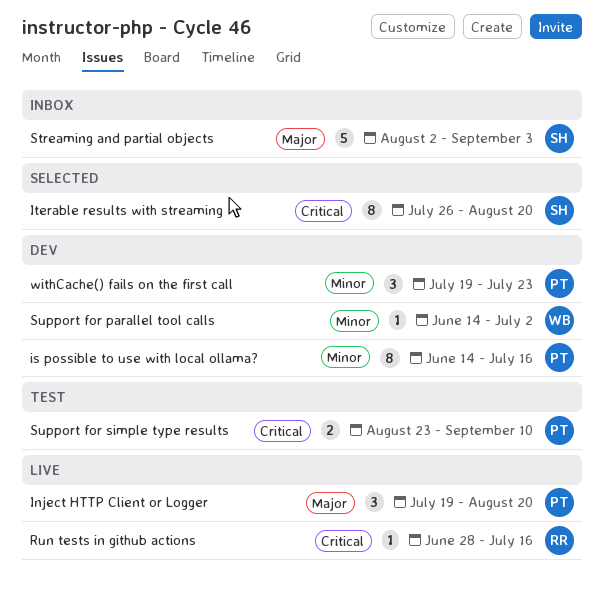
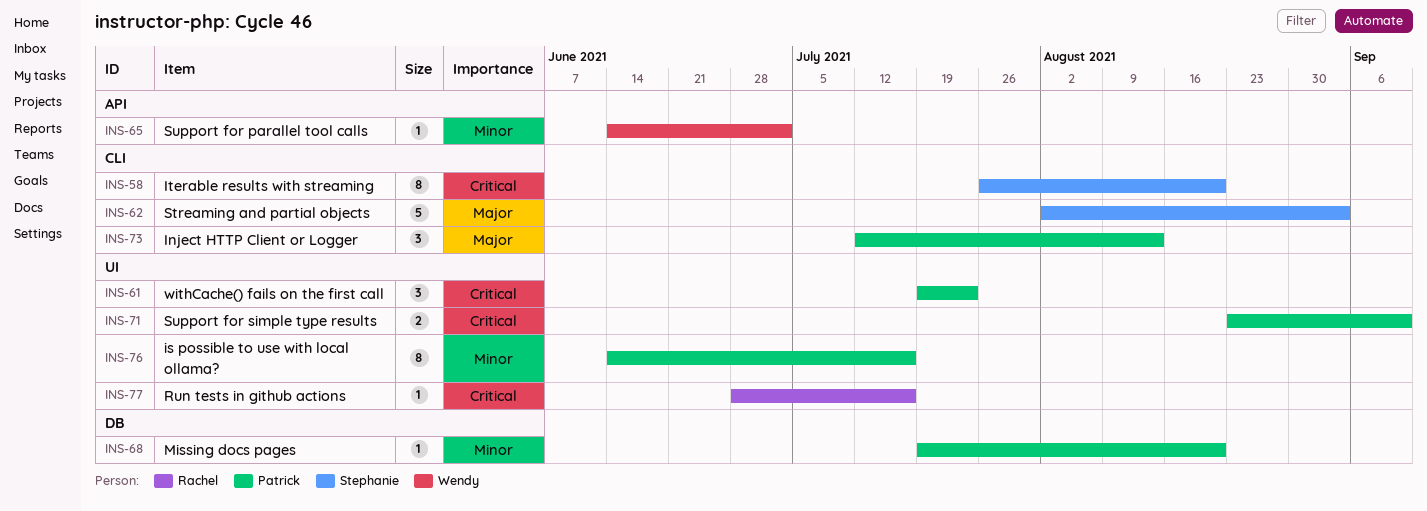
Inject HTTP Client or Logger, start: Jul 19 -> Jul 12
Inject HTTP Client or Logger, due: Aug 20 -> Aug 13
Missing docs pages: none -> present
withCache() fails on the first call, priority: Minor -> Critical

